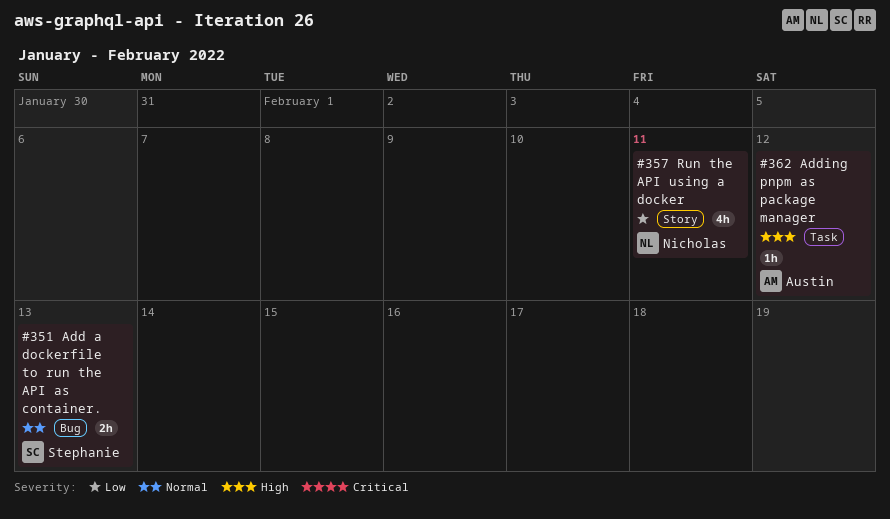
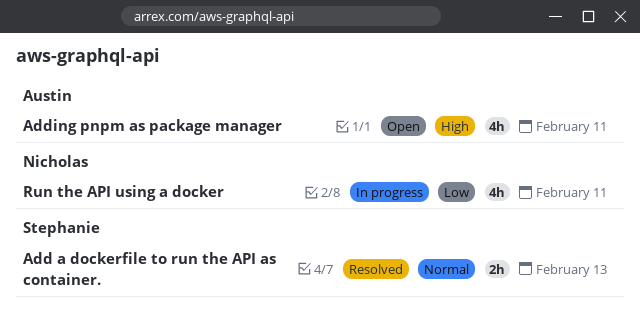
Adding pnpm as package manager, estimate: 1h -> 4h
Adding pnpm as package manager, due: Feb 12 -> Feb 11

